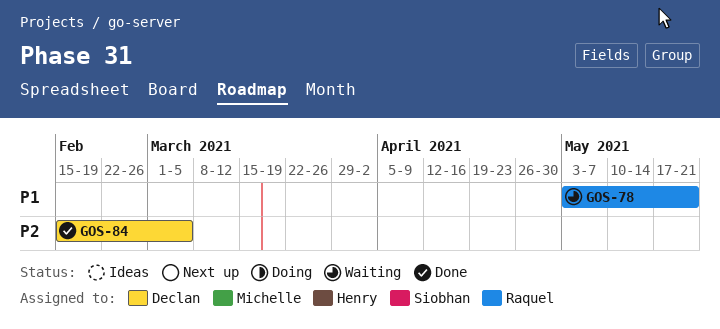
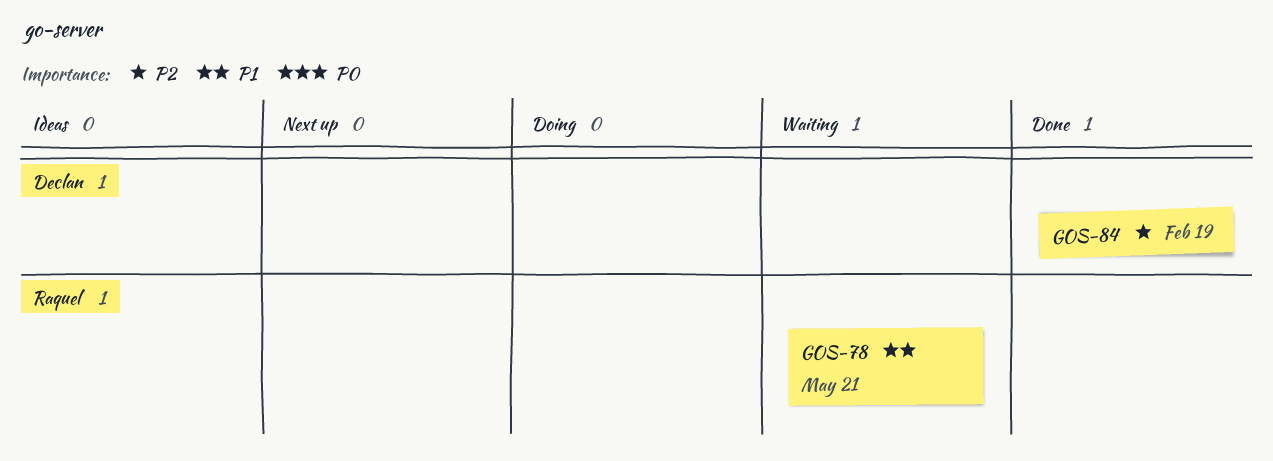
GOS-84, due: Mar 5 -> Feb 19

